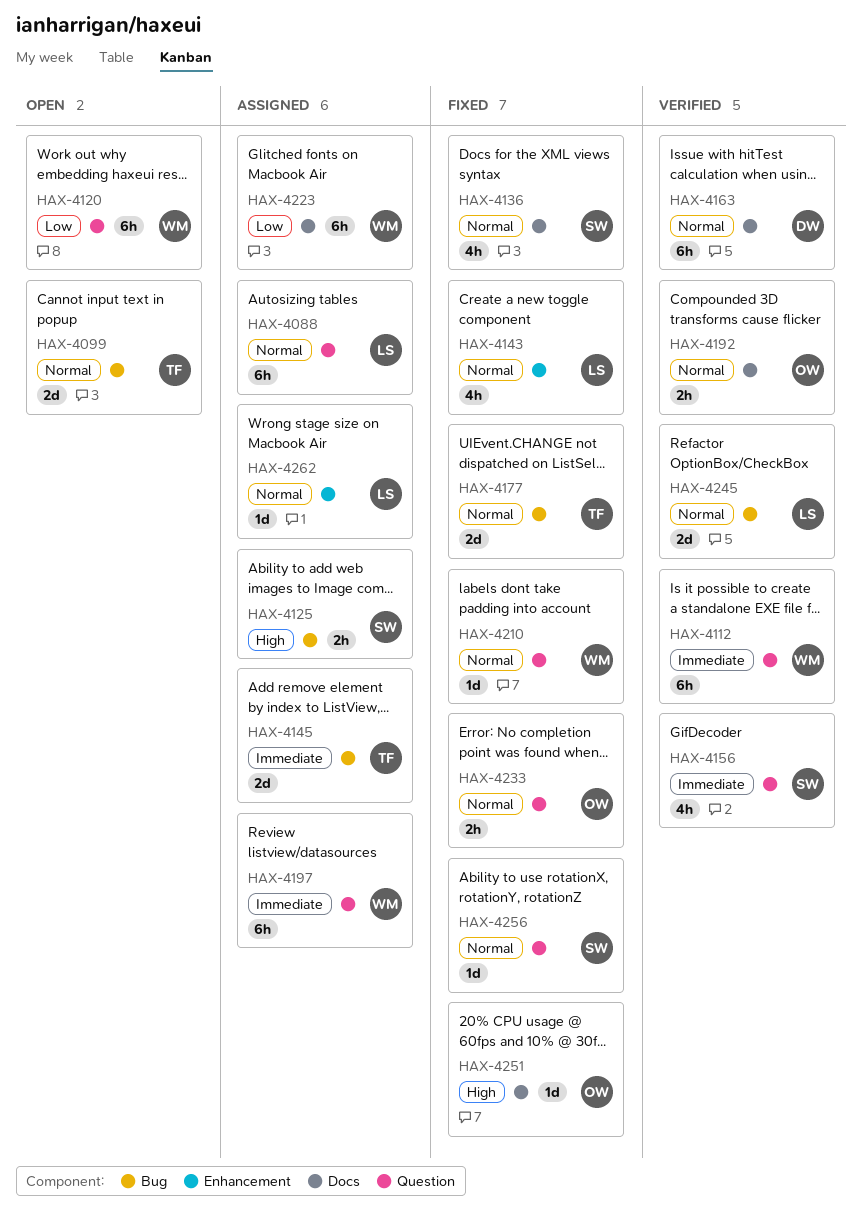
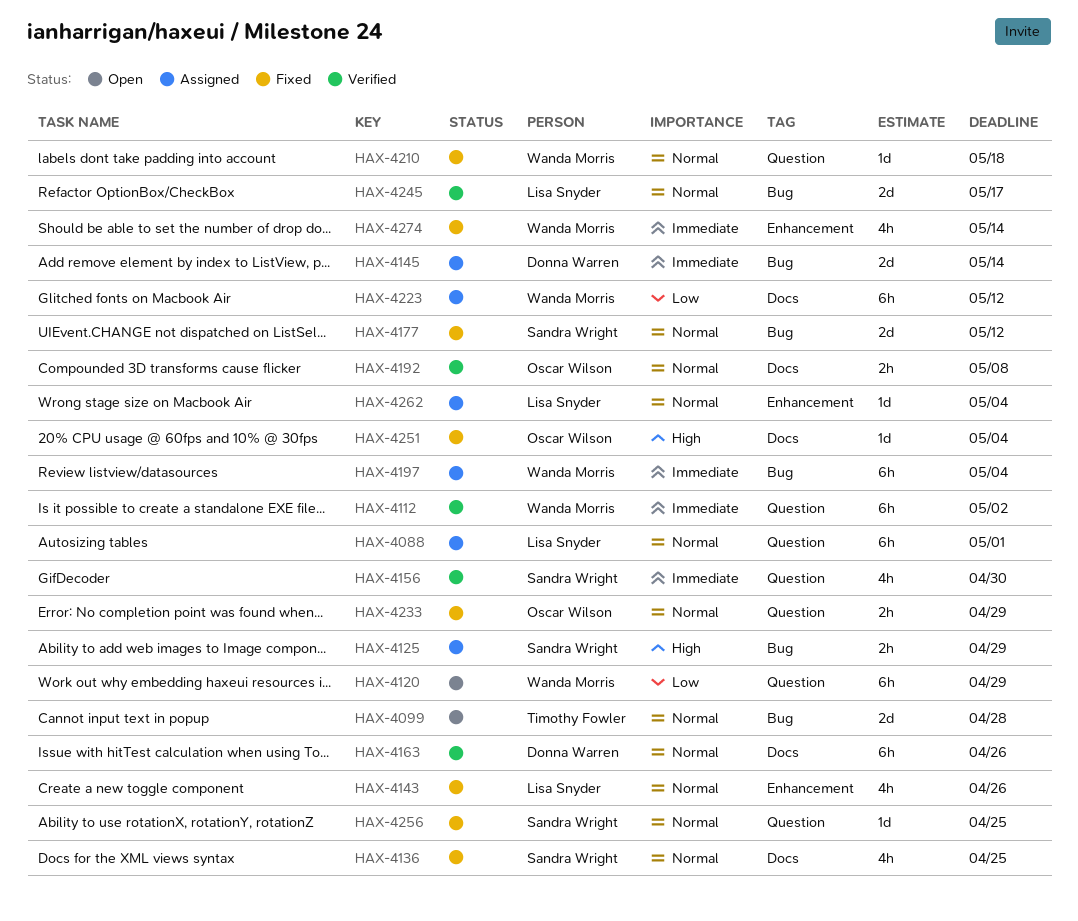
HAX-4145, owner: Timothy Fowler -> Donna Warren
HAX-4177, owner: Timothy Fowler -> Sandra Wright
HAX-4197, label: Question -> Bug
HAX-4274: none -> present

